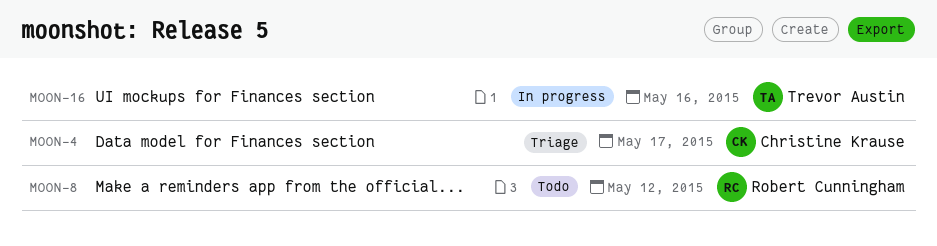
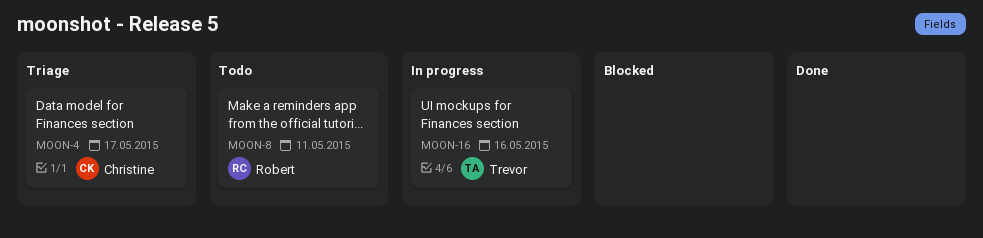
MOON-8, due: May 12 -> May 11

